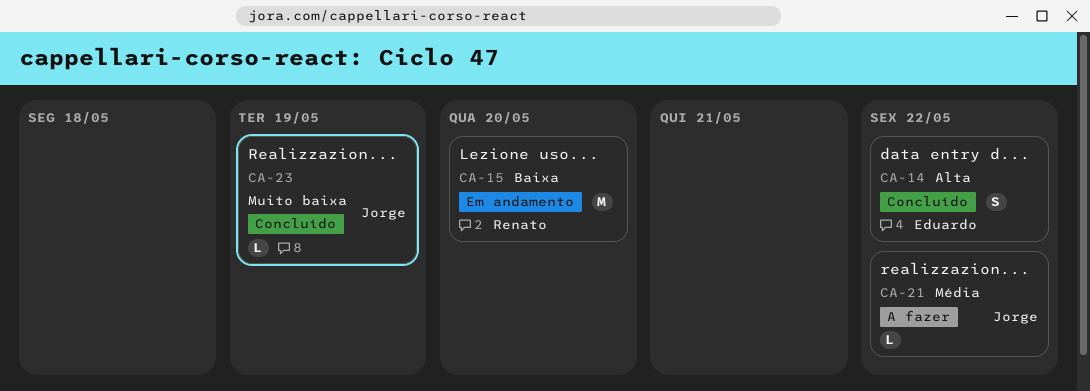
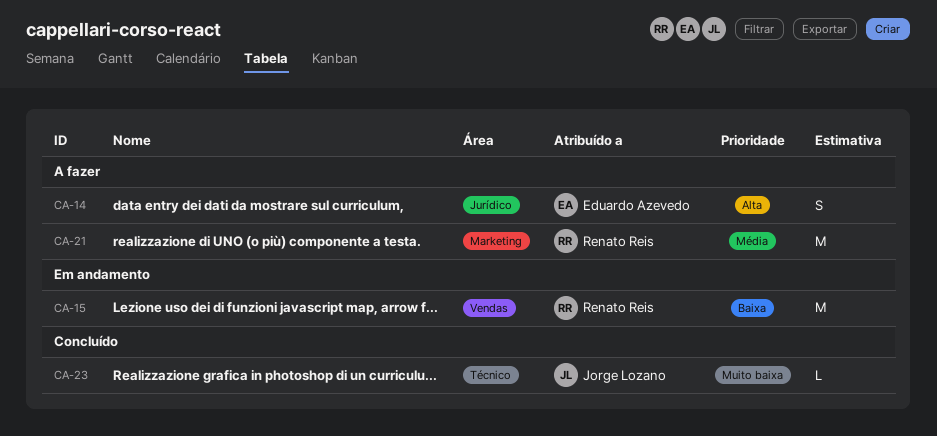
CA-14, status: Concluído -> A fazer
CA-21, owner: Jorge Lozano -> Renato Reis
CA-21, estimate: L -> M

